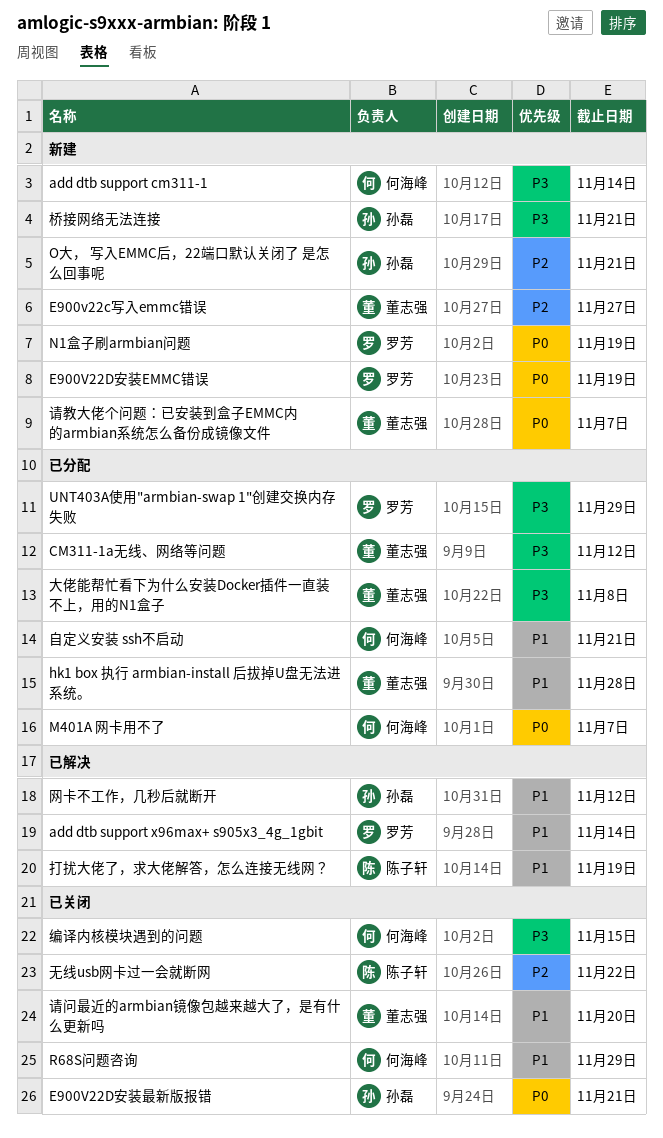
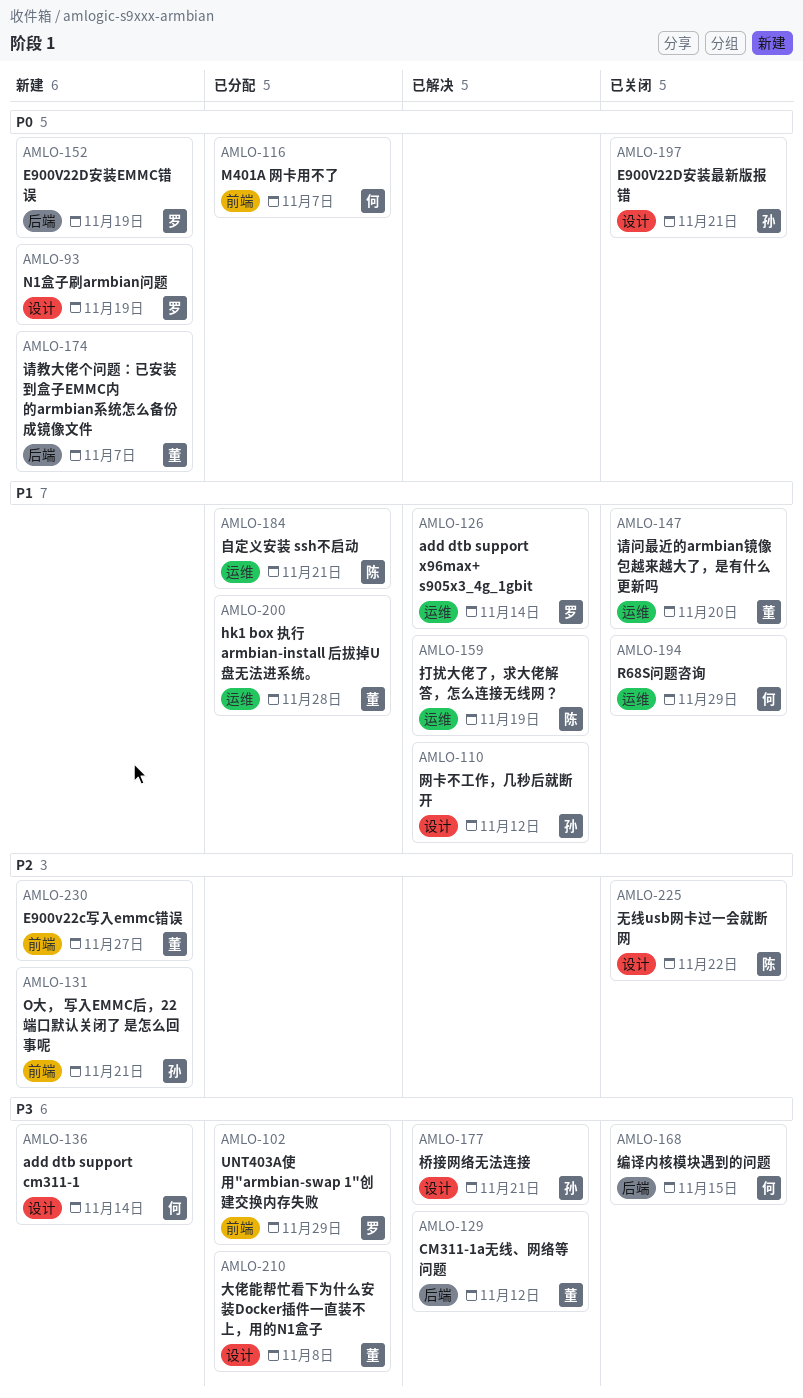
CM311-1a无线、网络等问题, status: 已分配 -> 已解决
桥接网络无法连接, status: 新建 -> 已解决
自定义安装 ssh不启动, owner: 何海峰 -> 陈子轩

